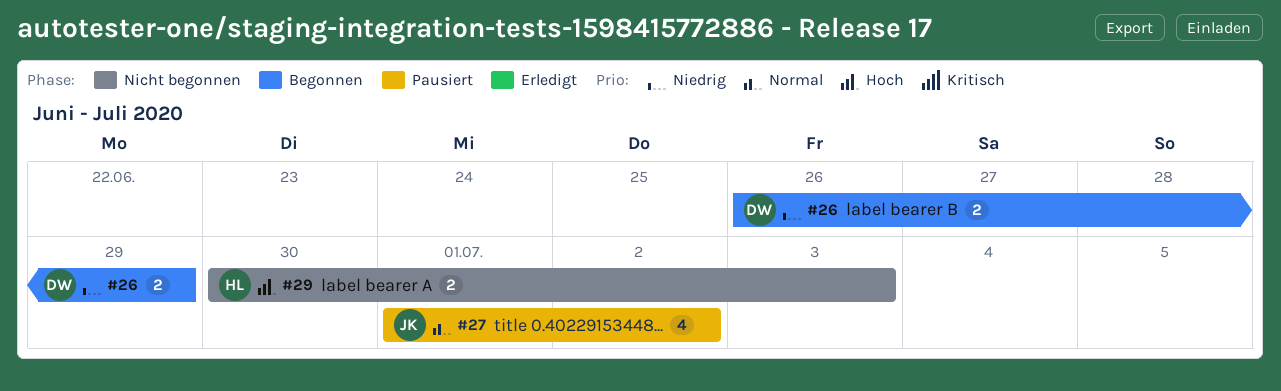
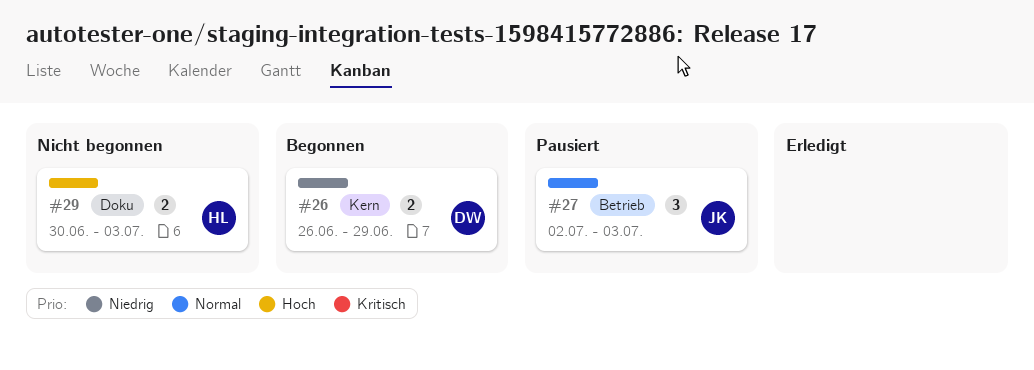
#27, estimate: 4 -> 3
#27, start: Jul 1 -> Jul 2
#27, due: Jul 2 -> Jul 3

